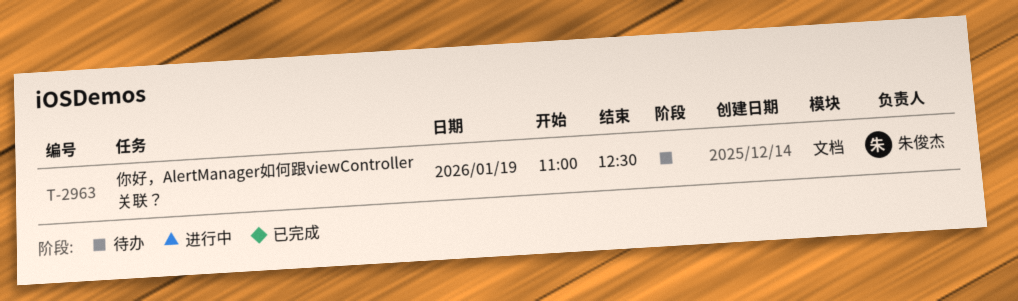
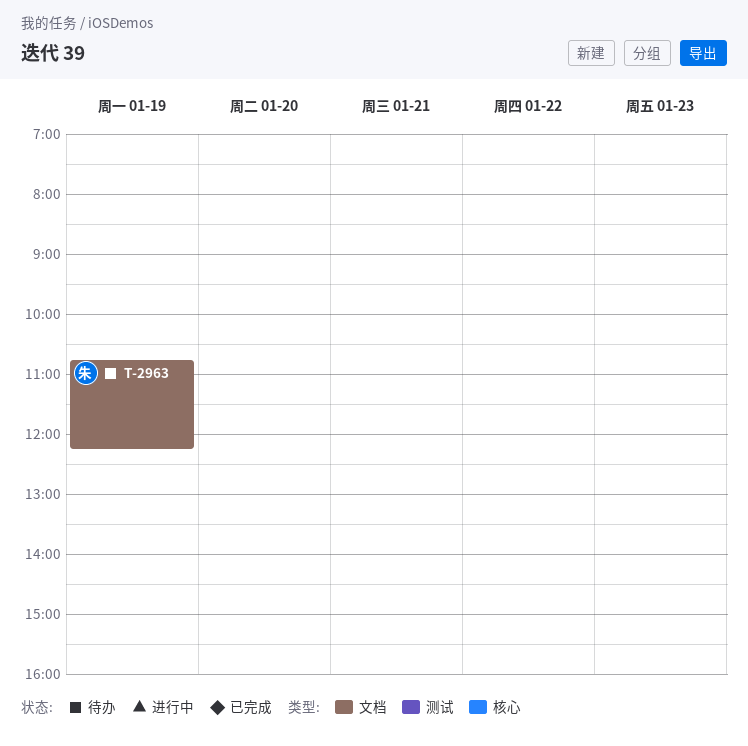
T-2963, begins: 11:00 -> 10:45
T-2963, ends: 12:30 -> 12:15

